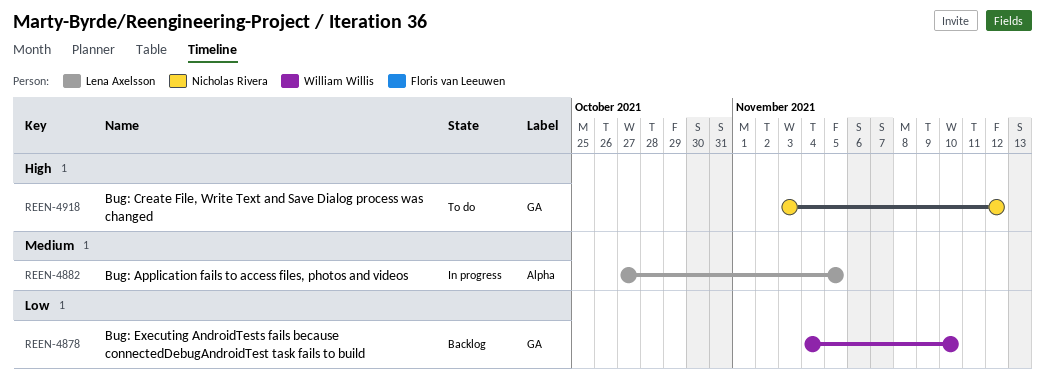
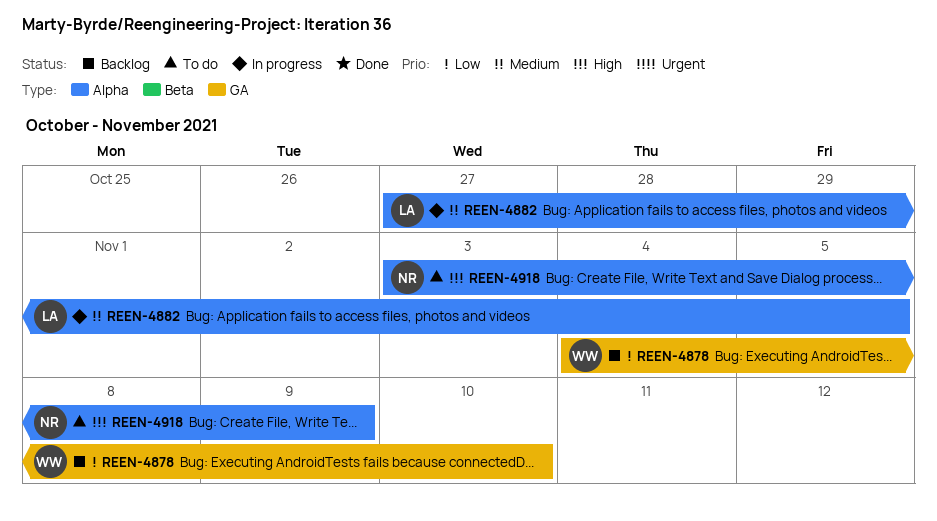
REEN-4918, label: GA -> Alpha
REEN-4918, due: Nov 12 -> Nov 9

